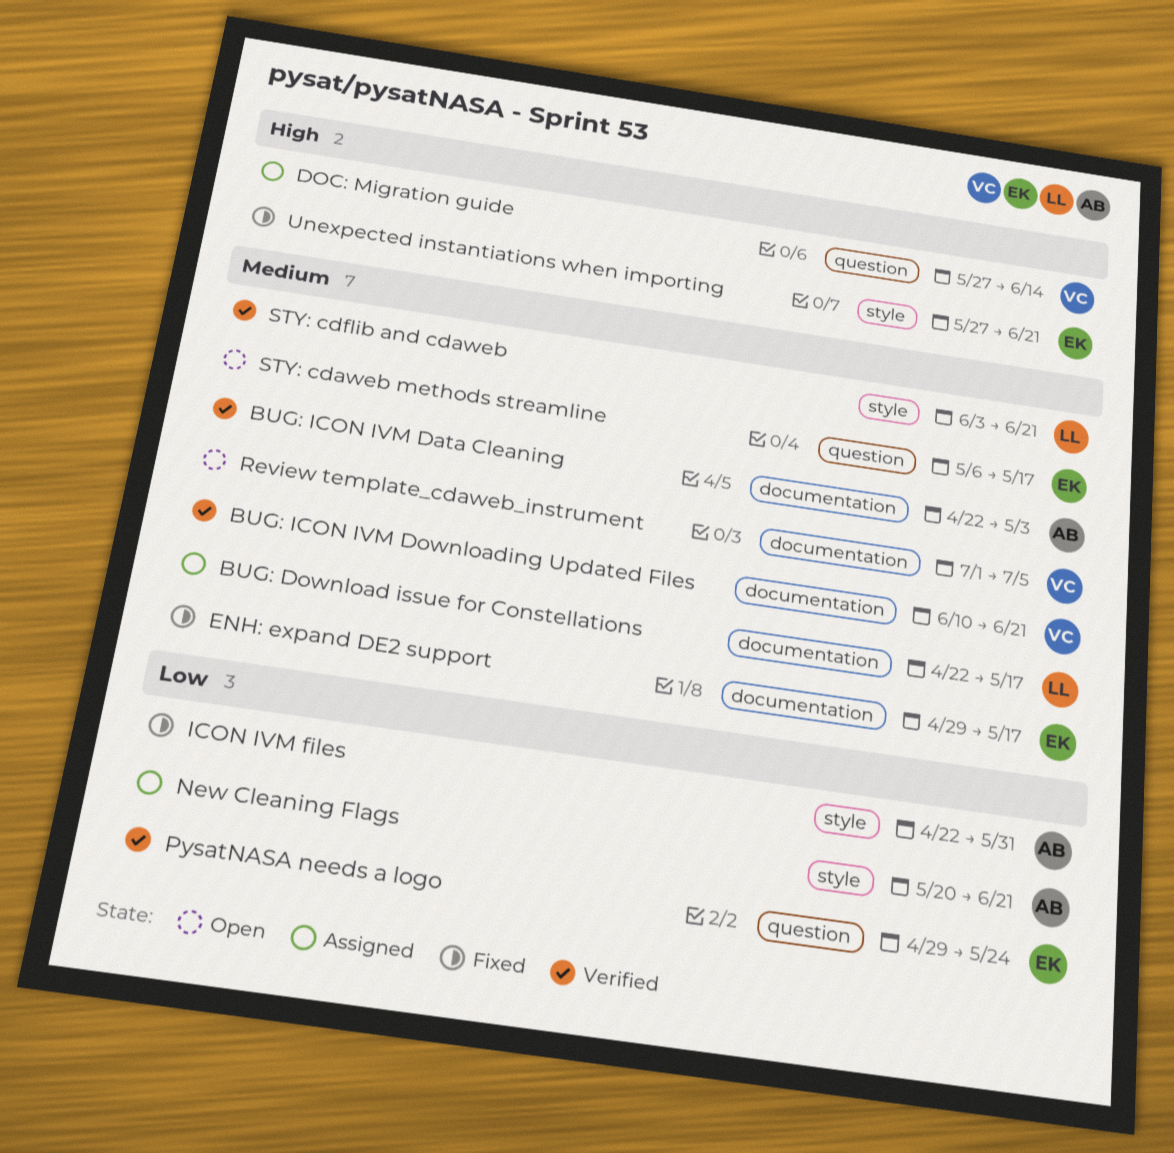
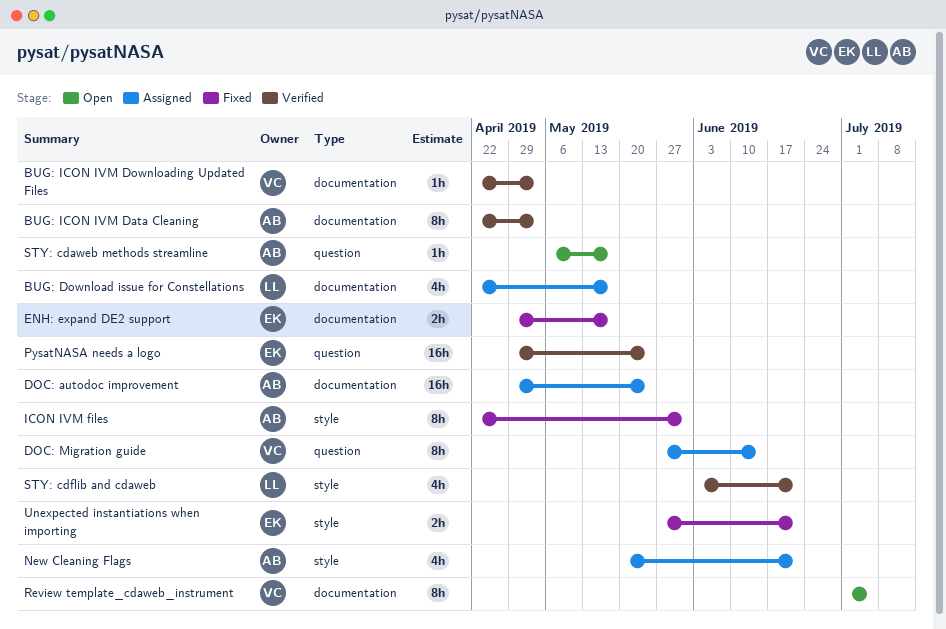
BUG: ICON IVM Downloading Updated Files, start: Jun 10 -> Apr 22
BUG: ICON IVM Downloading Updated Files, due: Jun 21 -> May 3
DOC: autodoc improvement: none -> present
STY: cdaweb methods streamline, owner: EK -> AB

